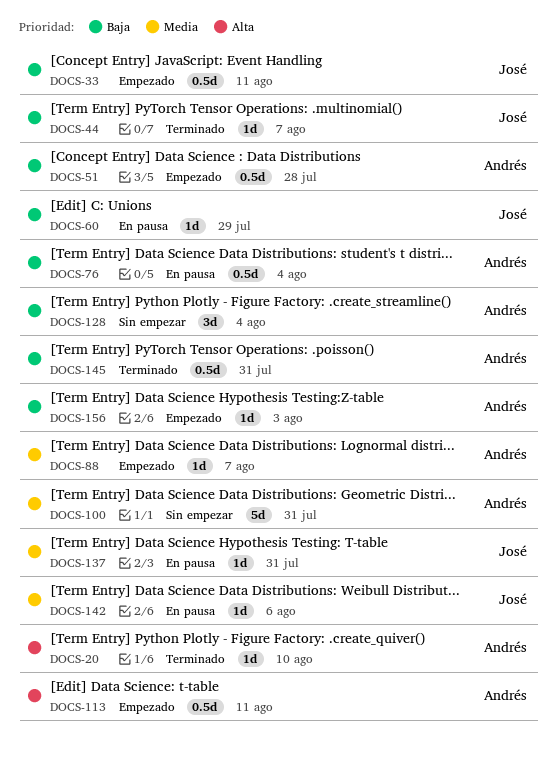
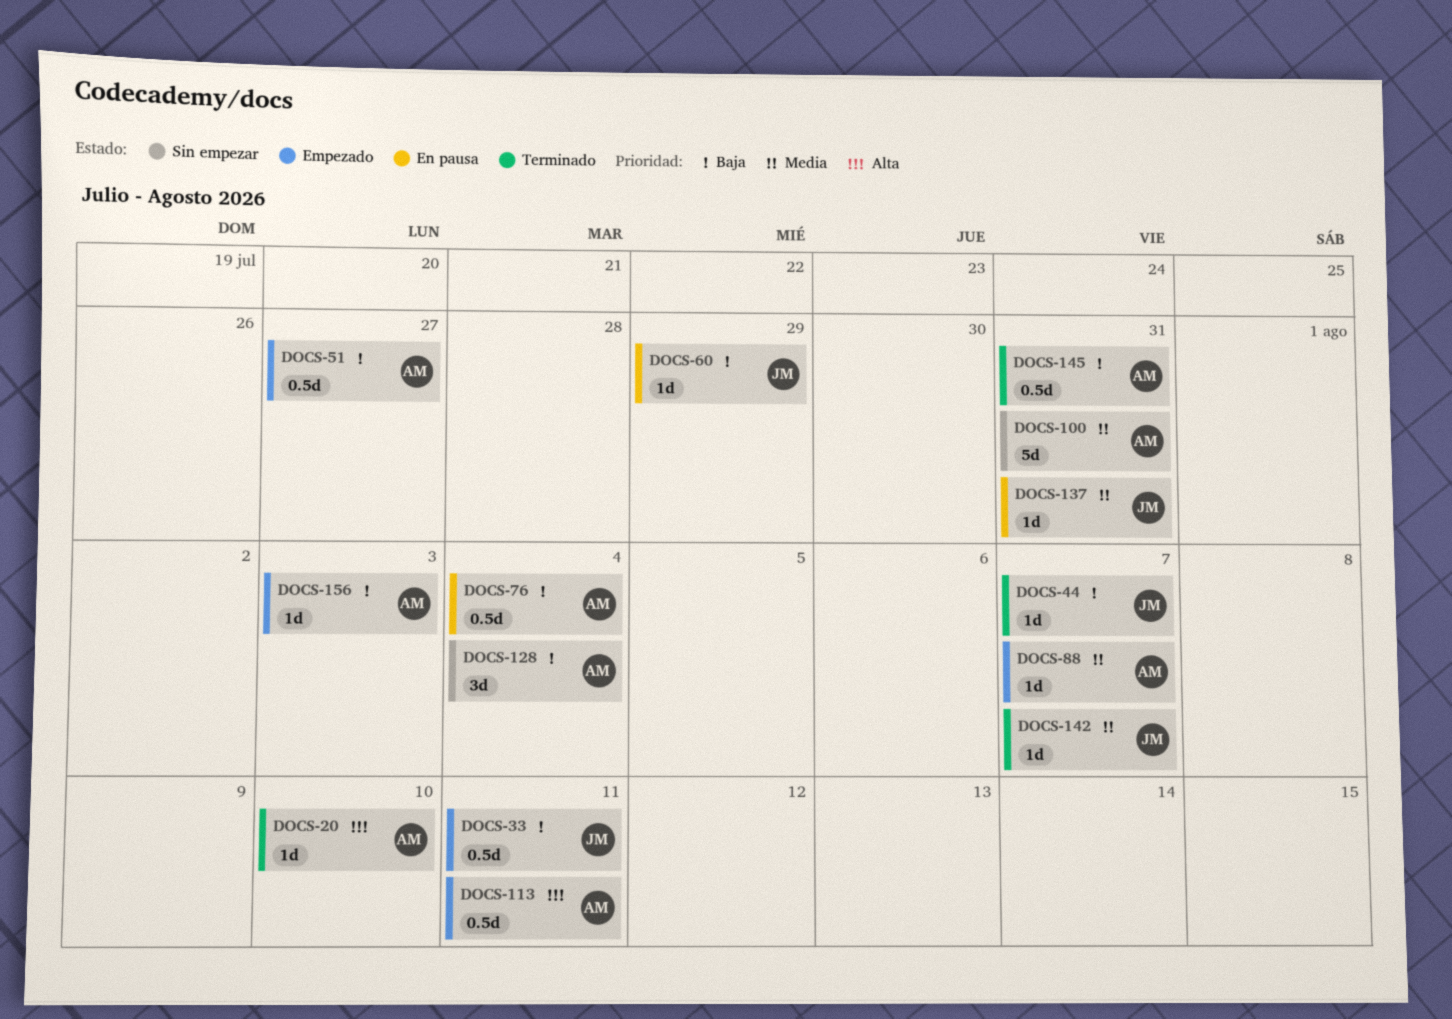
DOCS-51, due: Jul 28 -> Jul 27
DOCS-142, status: En pausa -> Terminado
DOCS-142, due: Aug 6 -> Aug 7

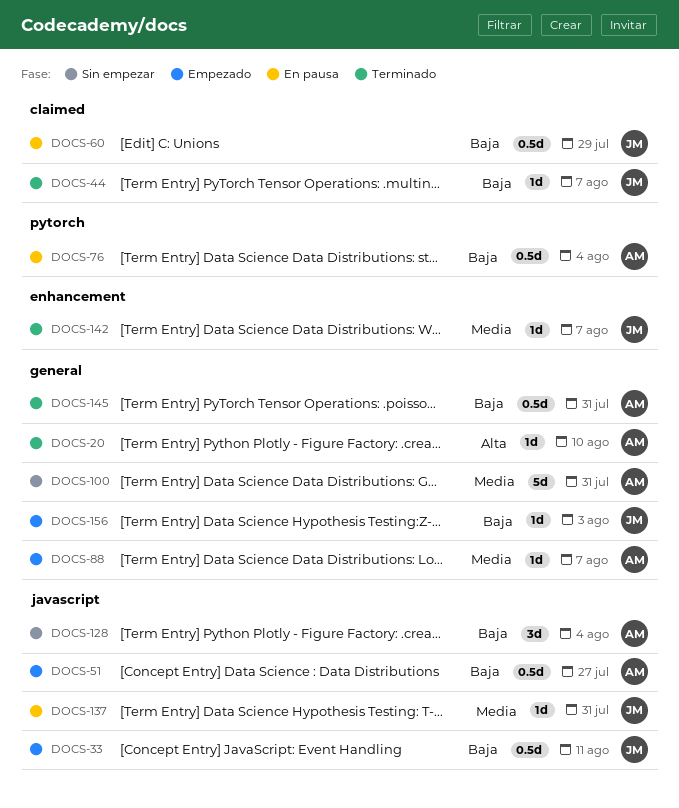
DOCS-60, estimate: 1d -> 0.5d
DOCS-113: present -> none
DOCS-156, owner: AM -> JM

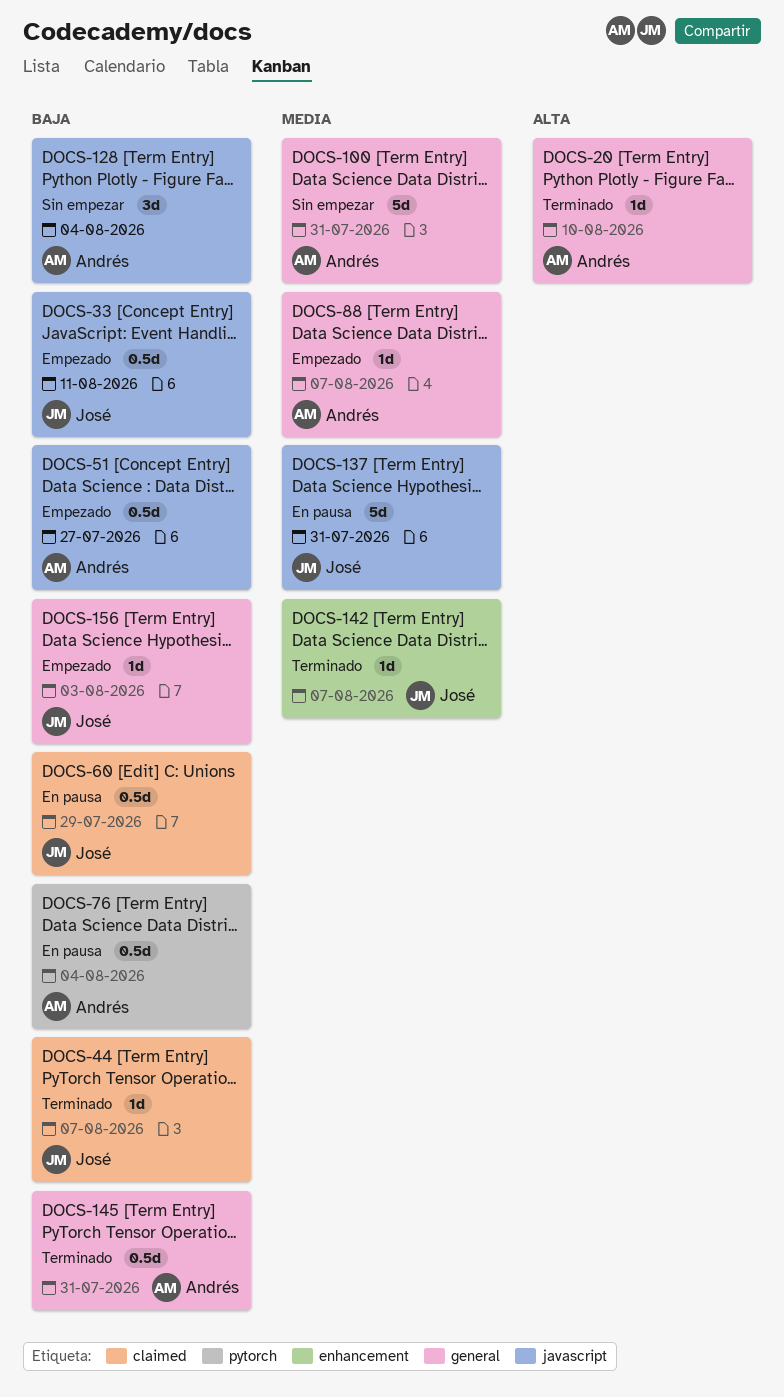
DOCS-137, estimate: 1d -> 5d

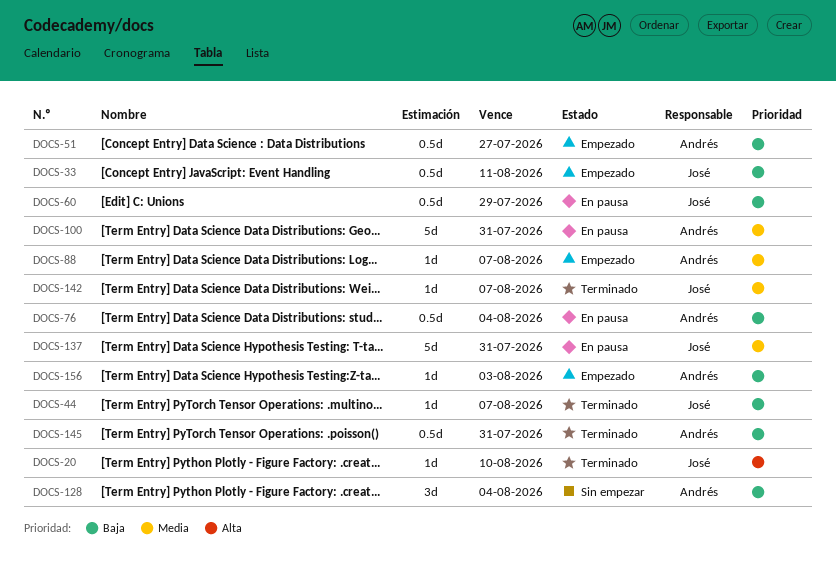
DOCS-20, owner: Andrés -> José
DOCS-100, status: Sin empezar -> En pausa
DOCS-156, owner: José -> Andrés

